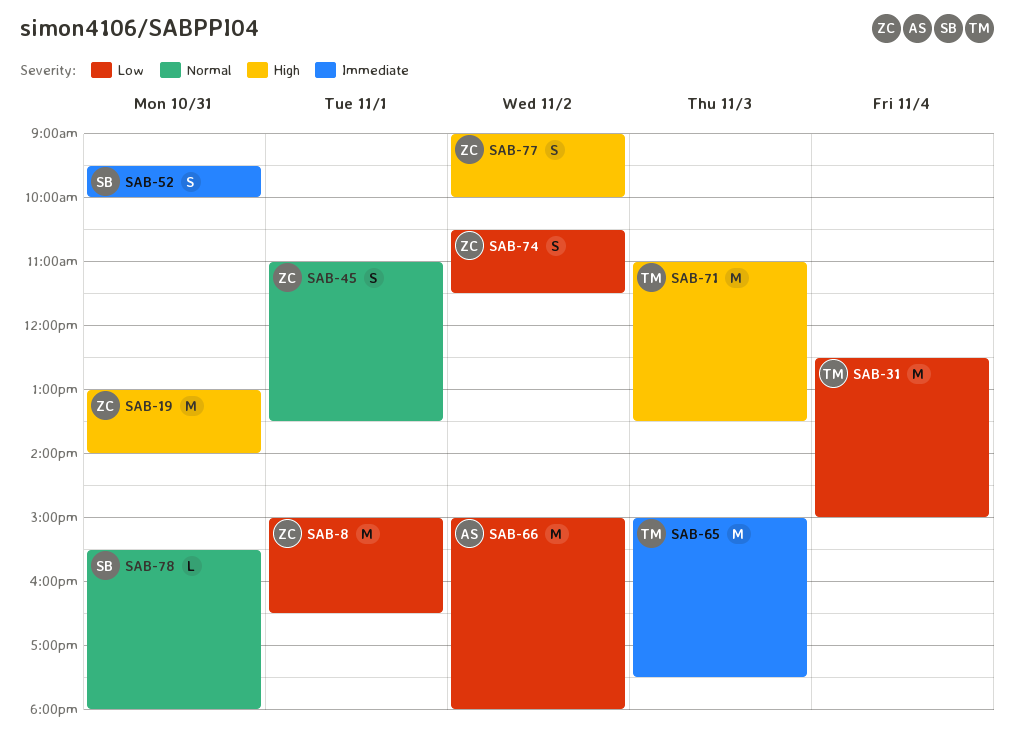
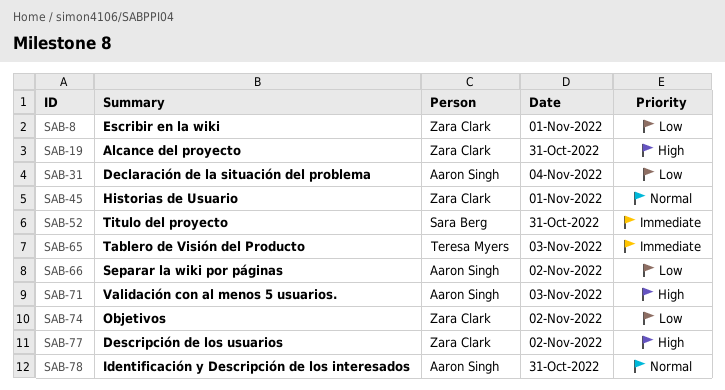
SAB-31, owner: Teresa Myers -> Aaron Singh
SAB-71, owner: Teresa Myers -> Aaron Singh
SAB-78, owner: Sara Berg -> Aaron Singh

